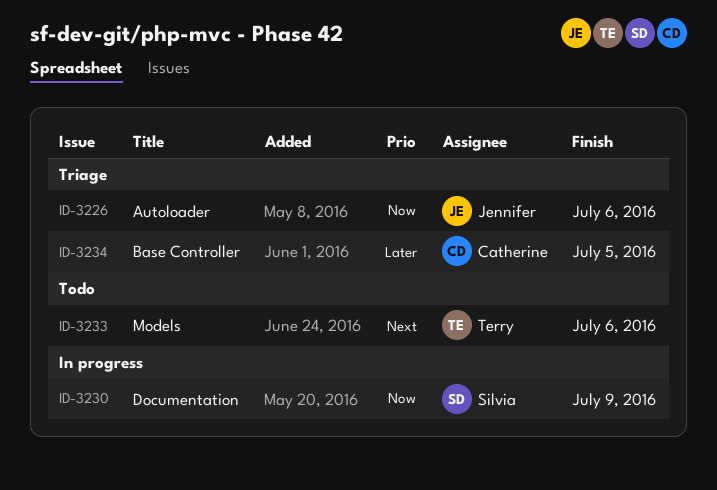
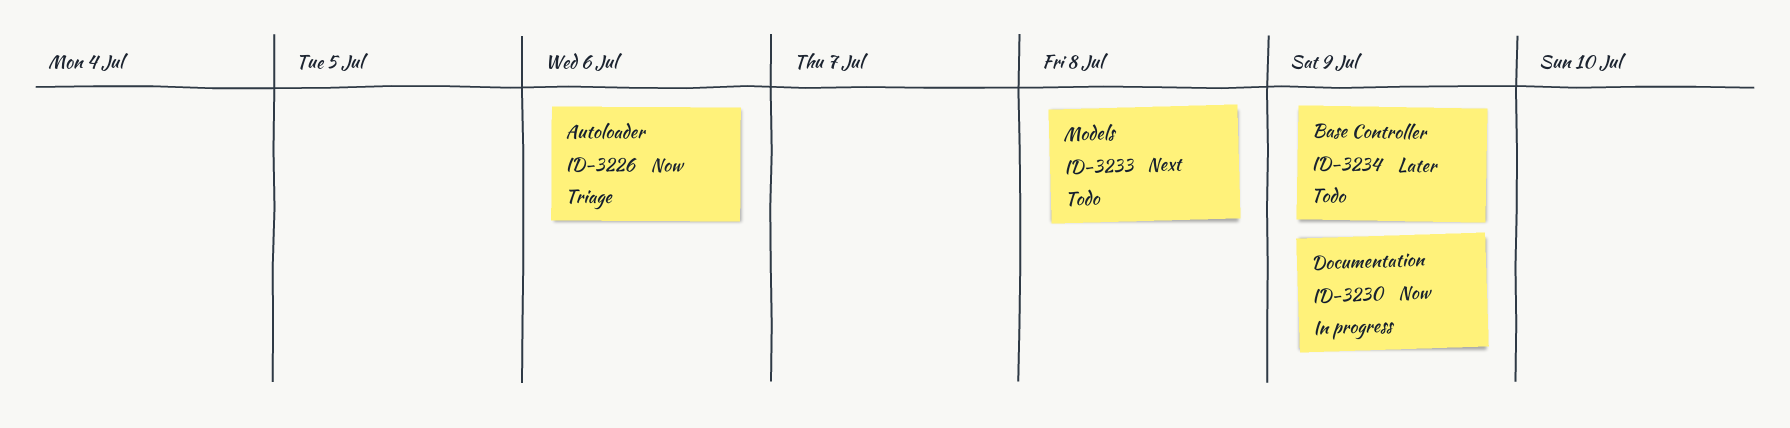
ID-3233, due: Jul 6 -> Jul 8
ID-3234, status: Triage -> Todo
ID-3234, due: Jul 5 -> Jul 9

